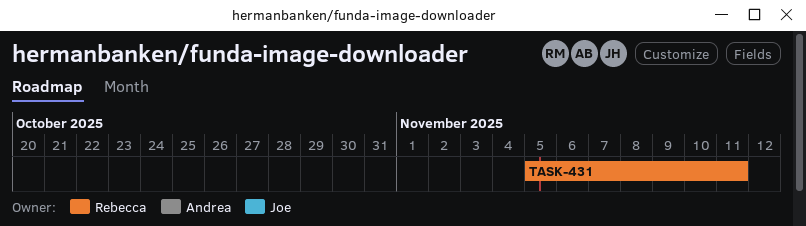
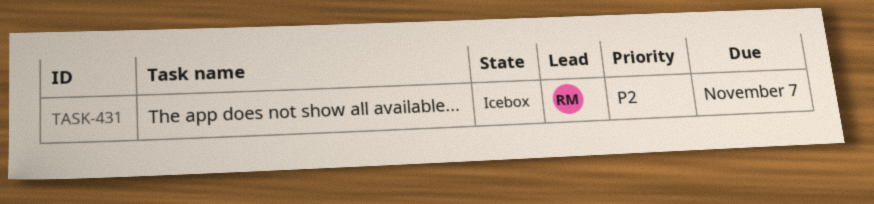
TASK-431, due: Nov 11 -> Nov 7

